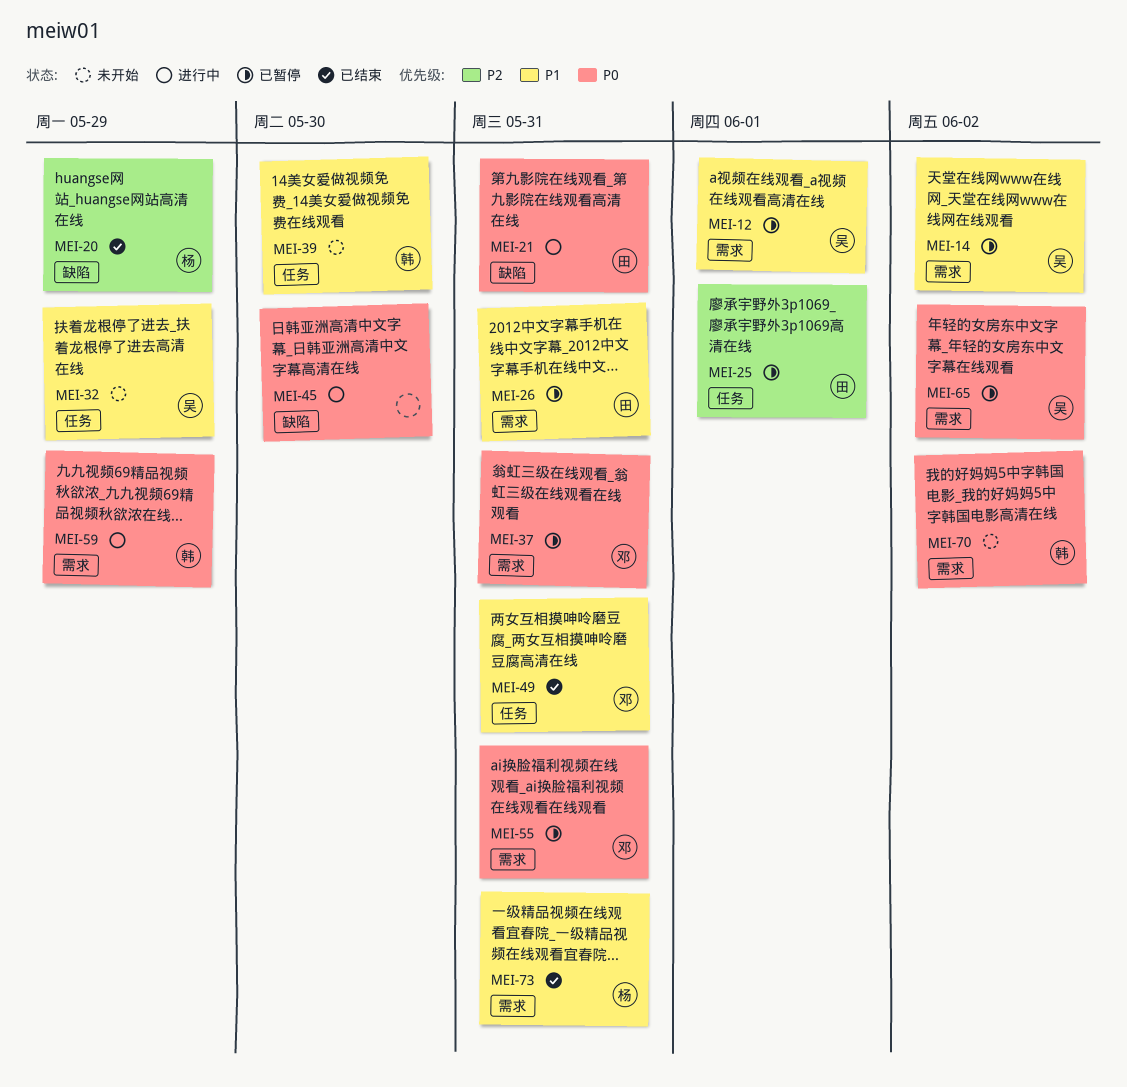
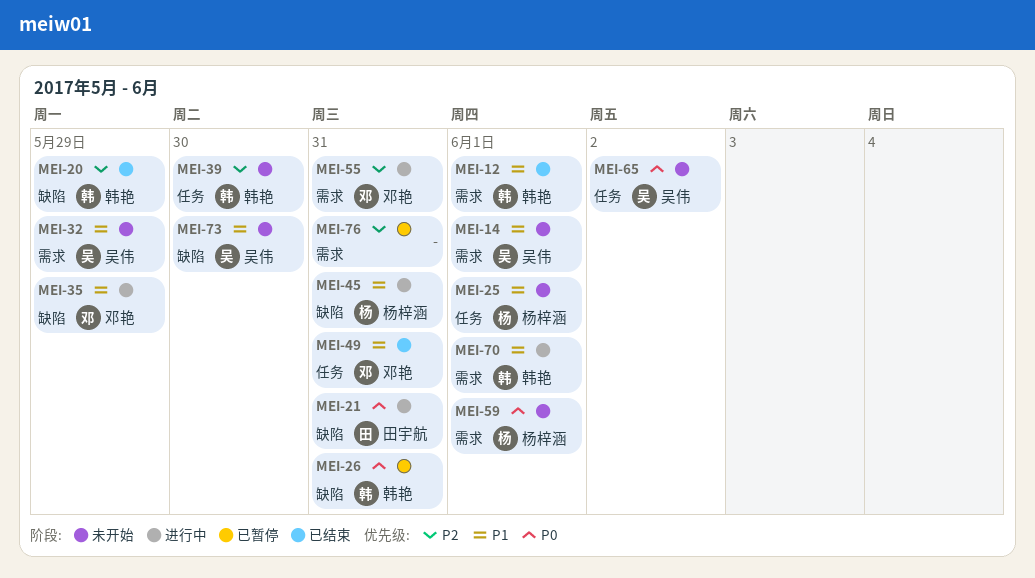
MEI-12, status: 已暂停 -> 已结束
MEI-12, owner: 吴伟 -> 韩艳
MEI-14, status: 已暂停 -> 未开始
MEI-14, due: Jun 2 -> Jun 1
MEI-20, owner: 杨梓涵 -> 韩艳
MEI-25, status: 已暂停 -> 未开始
MEI-25, owner: 田宇航 -> 杨梓涵
MEI-25, priority: P2 -> P1
MEI-26, owner: 田宇航 -> 韩艳
MEI-26, priority: P1 -> P0
MEI-26, label: 需求 -> 缺陷
MEI-32, label: 任务 -> 需求
MEI-35: none -> present
MEI-37: present -> none
MEI-39, priority: P1 -> P2
MEI-45, owner: none -> 杨梓涵
MEI-45, priority: P0 -> P1
MEI-45, due: May 30 -> May 31
MEI-55, status: 已暂停 -> 进行中
MEI-55, priority: P0 -> P2
MEI-59, status: 进行中 -> 未开始
MEI-59, owner: 韩艳 -> 杨梓涵
MEI-59, due: May 29 -> Jun 1
MEI-65, status: 已暂停 -> 未开始
MEI-65, label: 需求 -> 任务
MEI-70, status: 未开始 -> 进行中
MEI-70, priority: P0 -> P1
MEI-70, due: Jun 2 -> Jun 1
MEI-73, status: 已结束 -> 未开始
MEI-73, owner: 杨梓涵 -> 吴伟
MEI-73, label: 需求 -> 缺陷
MEI-73, due: May 31 -> May 30
MEI-76: none -> present

